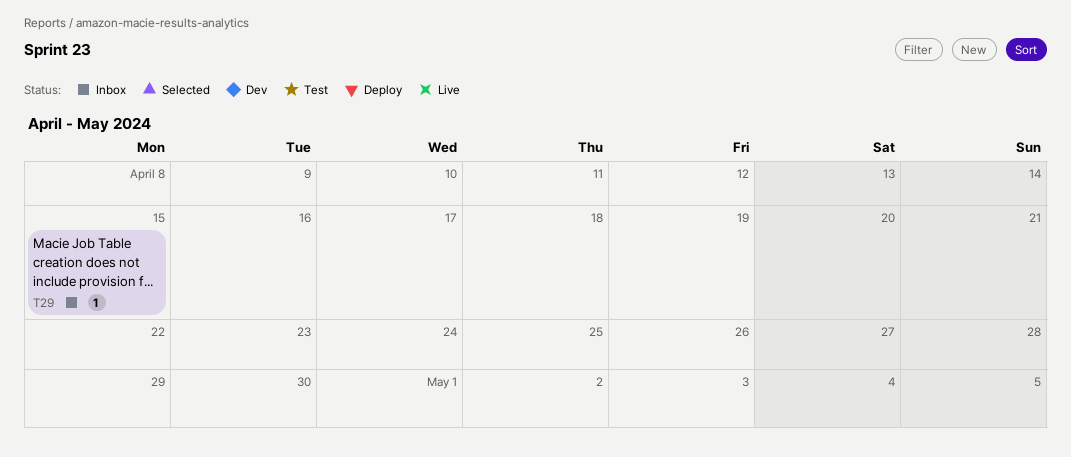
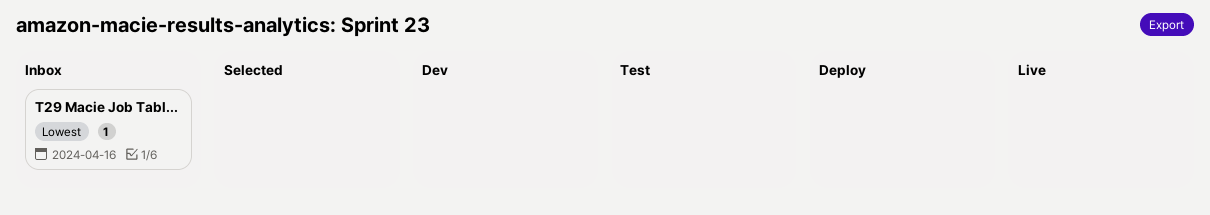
T29, due: Apr 15 -> Apr 16

